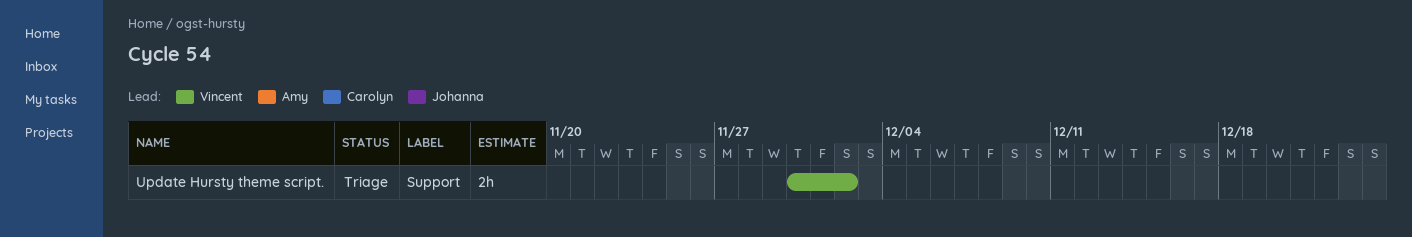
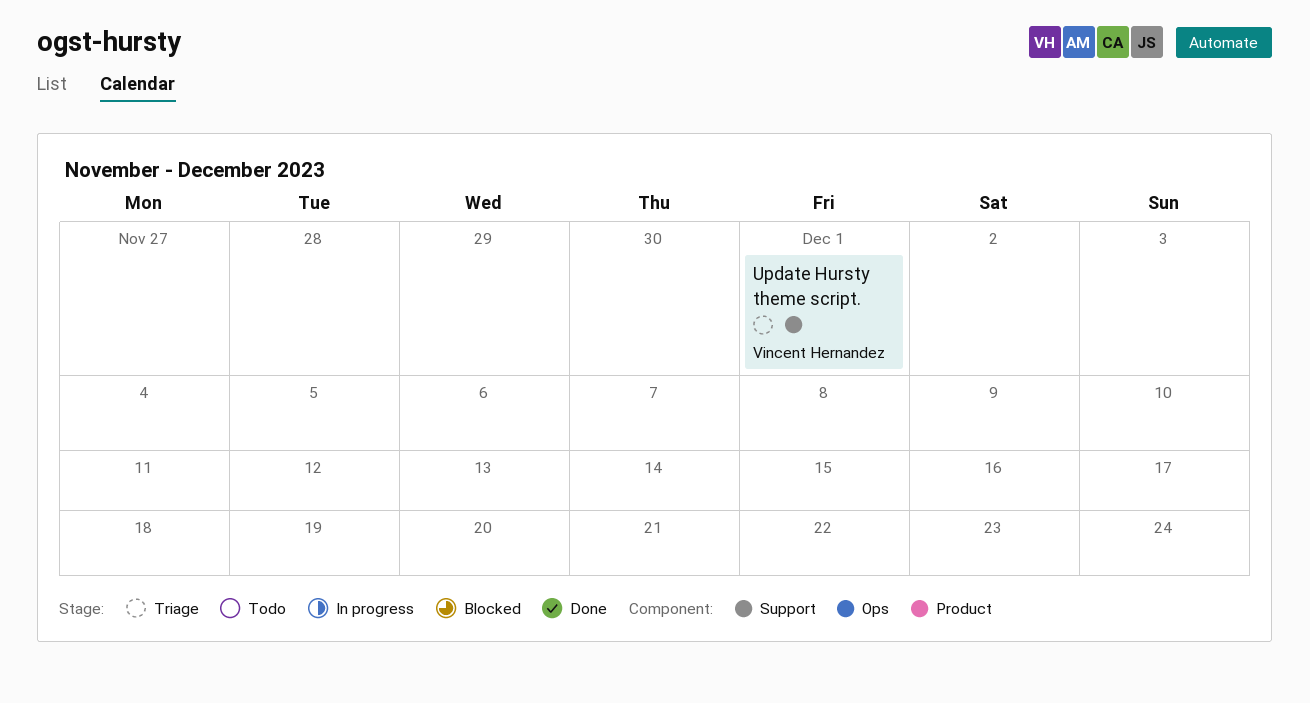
Update Hursty theme script., due: Dec 2 -> Dec 1

